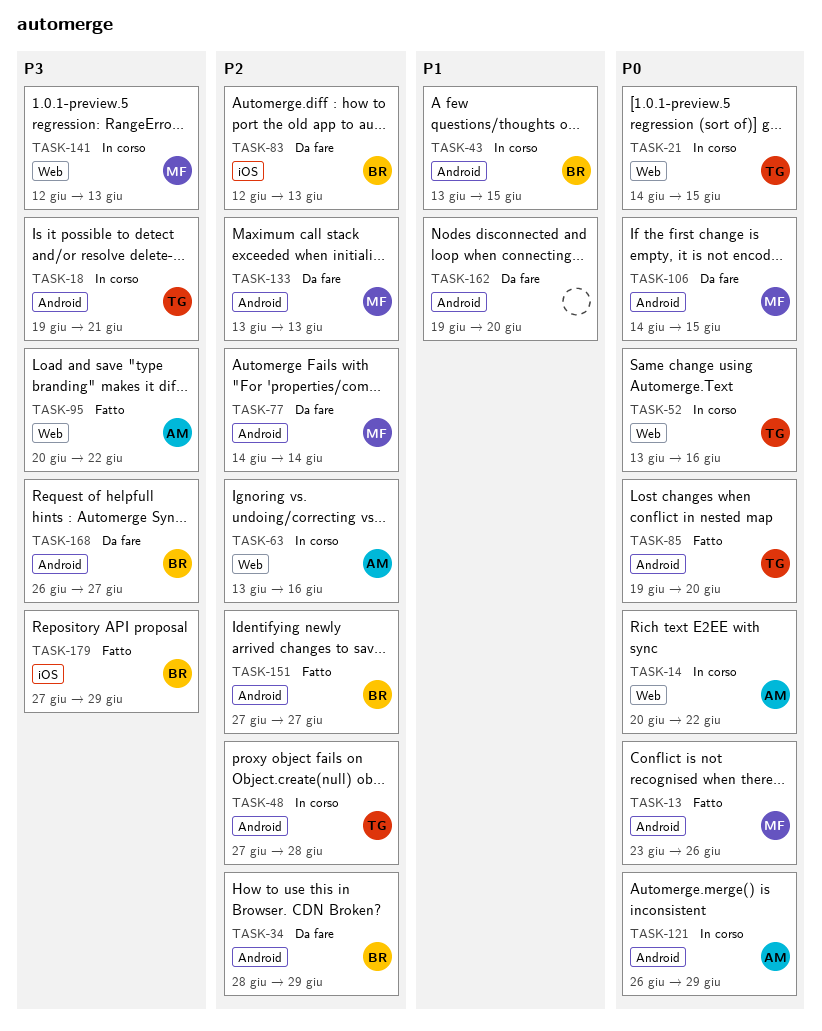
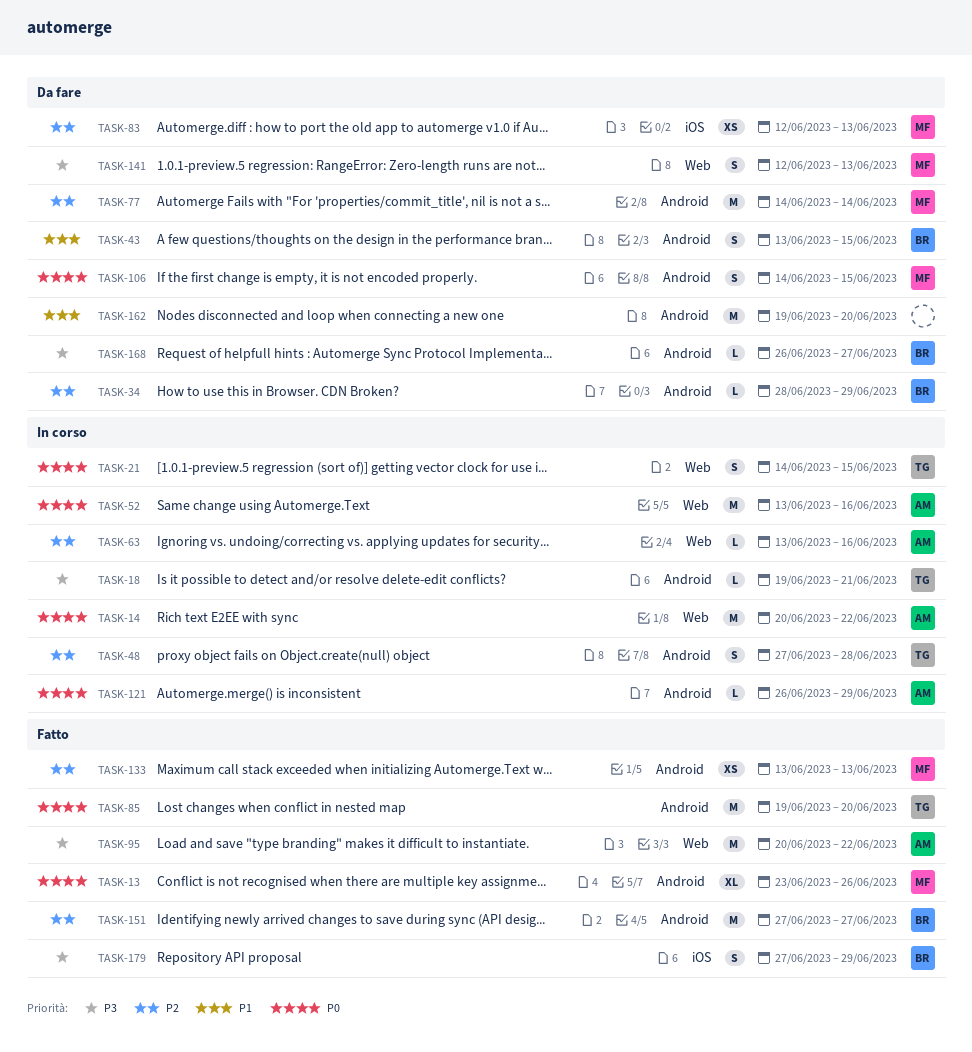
TASK-43, status: In corso -> Da fare
TASK-52, owner: TG -> AM
TASK-83, owner: BR -> MF
TASK-133, status: Da fare -> Fatto
TASK-141, status: In corso -> Da fare

